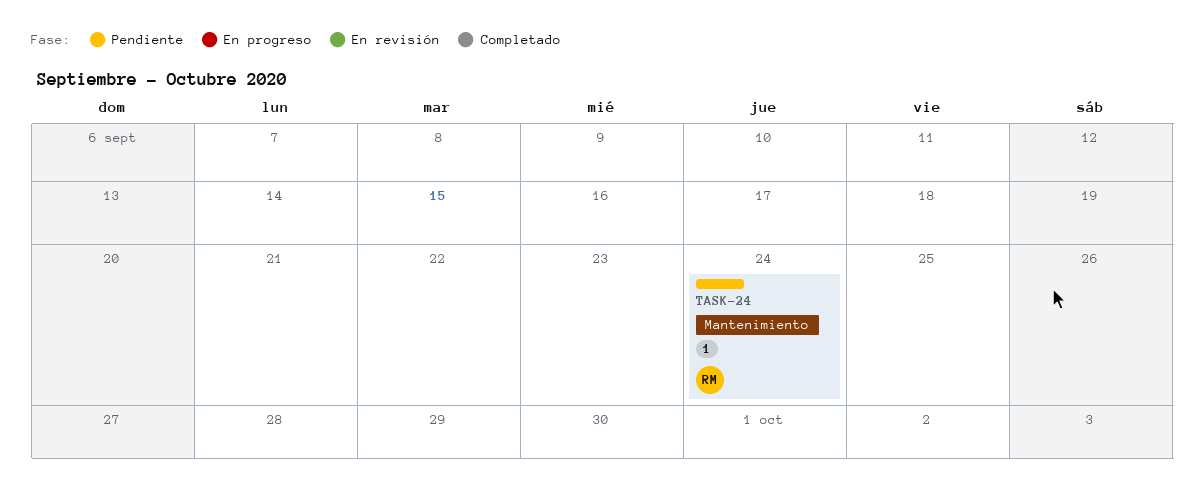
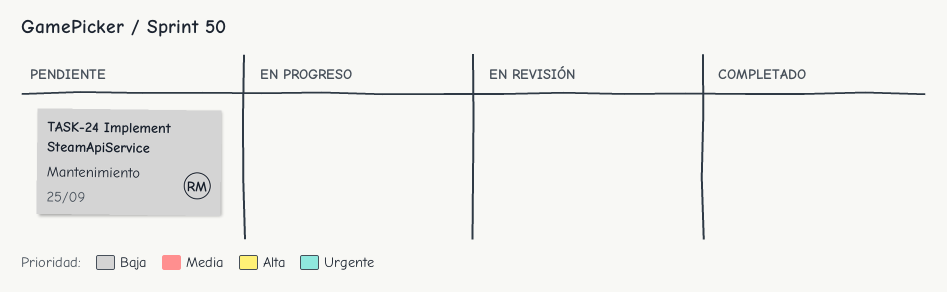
TASK-24, due: Sep 24 -> Sep 25

